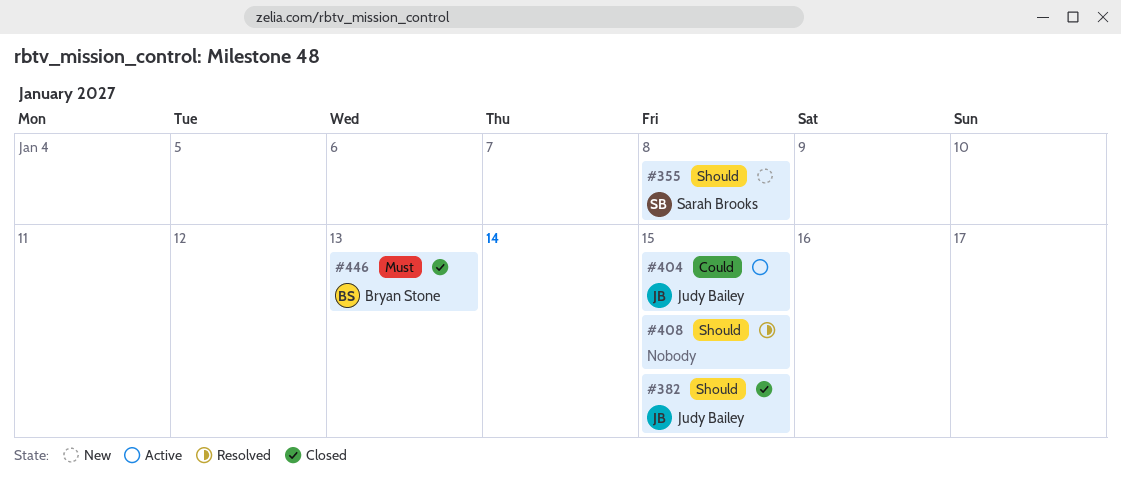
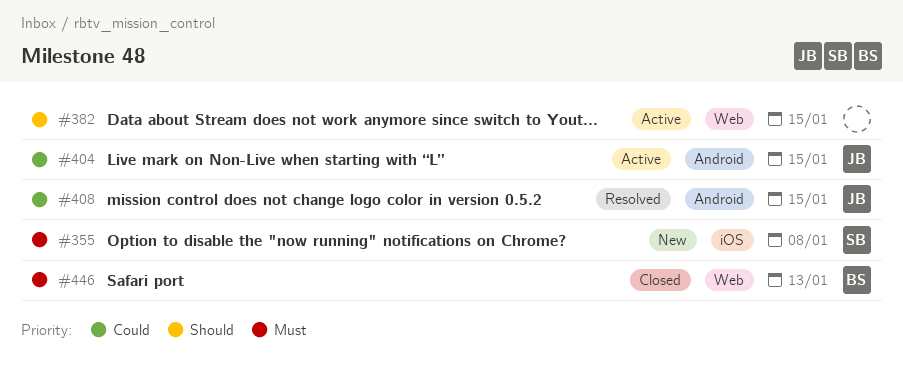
#355, priority: Should -> Must
#382, status: Closed -> Active
#382, owner: Judy Bailey -> none
#408, owner: none -> Judy Bailey
#408, priority: Should -> Could

